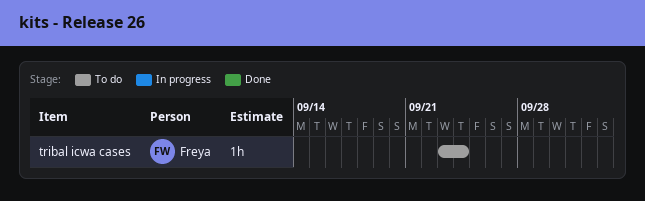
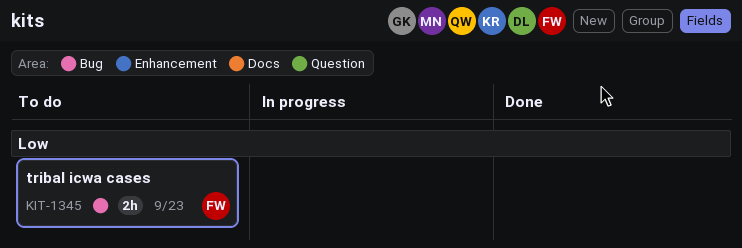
tribal icwa cases, estimate: 1h -> 2h
tribal icwa cases, due: Sep 24 -> Sep 23

